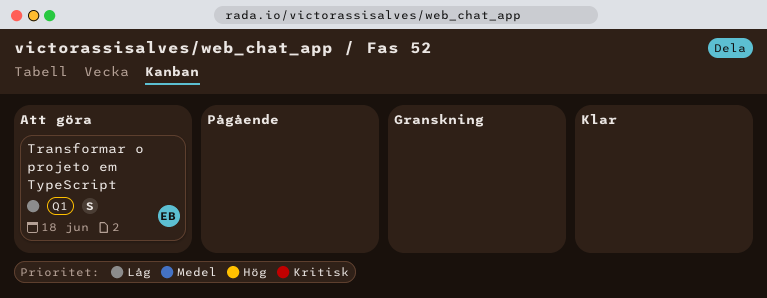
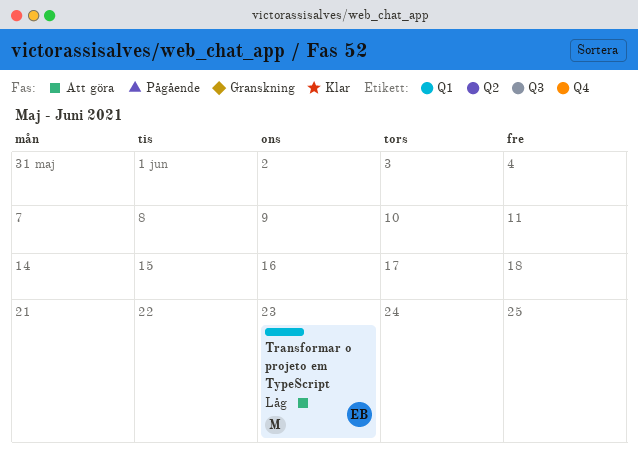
Transformar o projeto em TypeScript, estimate: S -> M
Transformar o projeto em TypeScript, due: Jun 18 -> Jun 23

